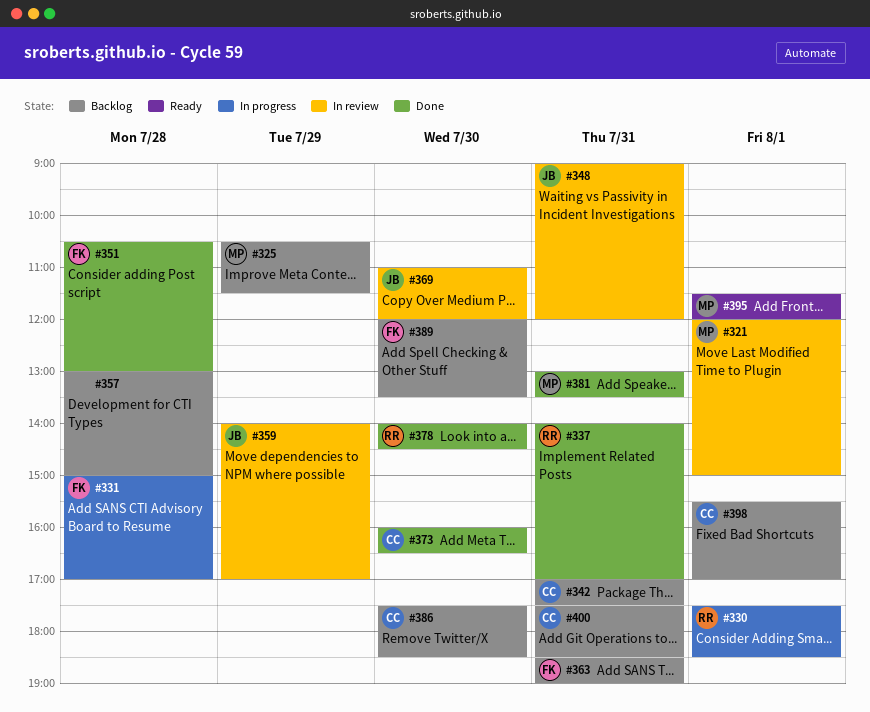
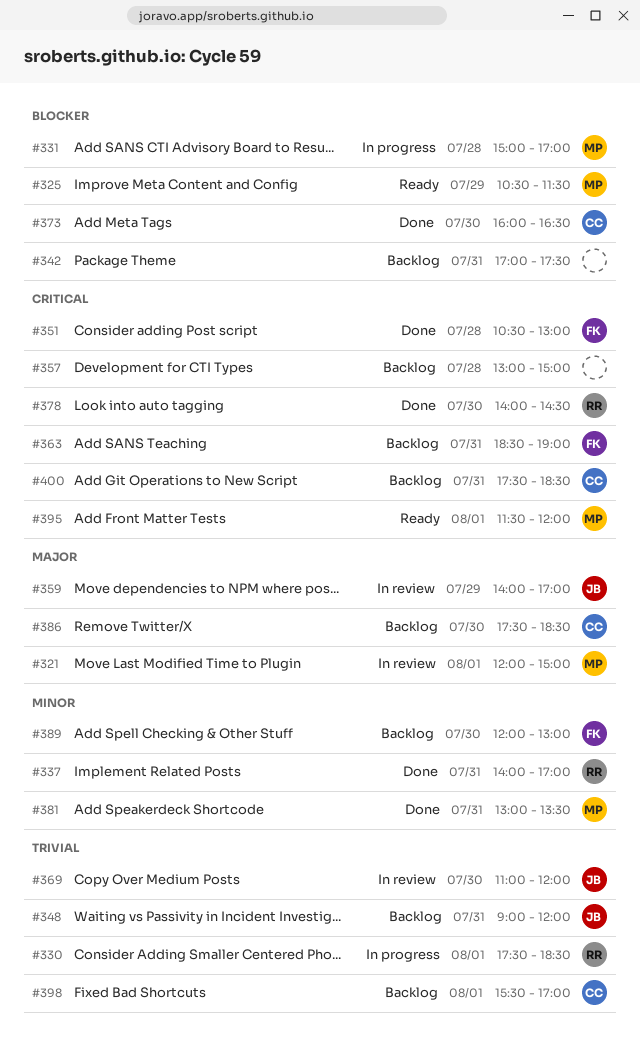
#325, status: Backlog -> Ready
#331, owner: FK -> MP
#342, owner: CC -> none
#348, status: In review -> Backlog
#389, ends: 13:30 -> 13:00

